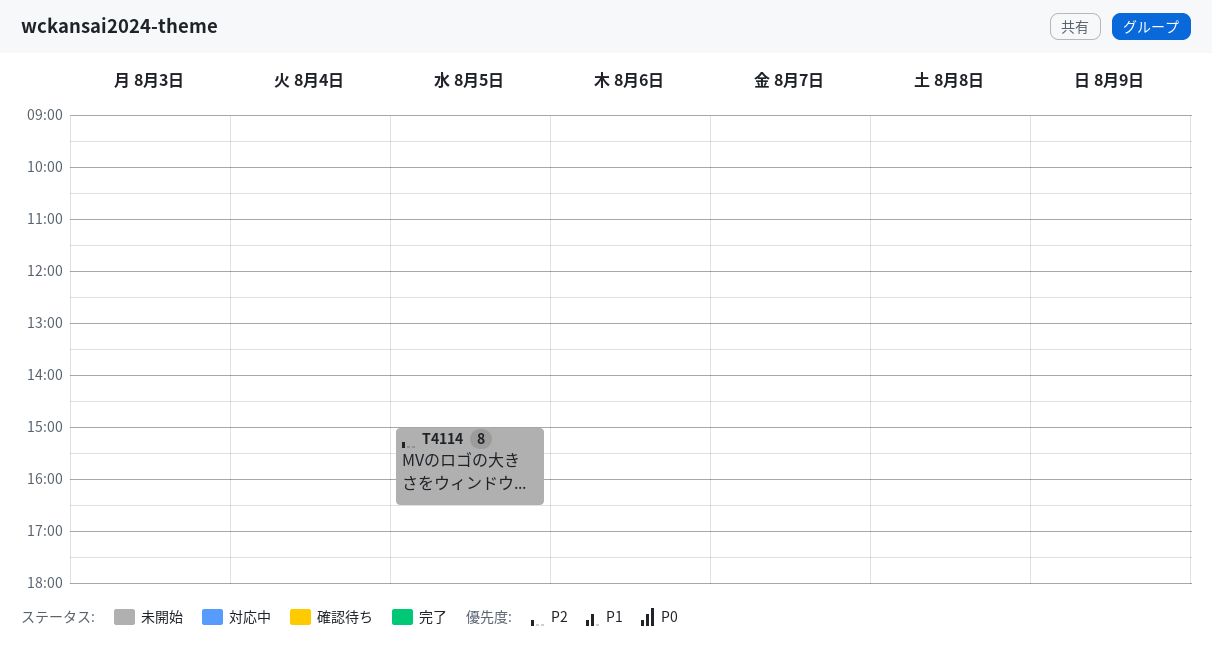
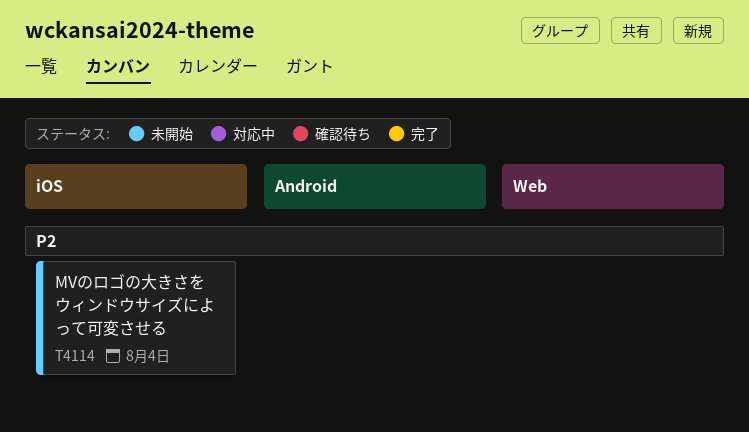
T4114, day: Aug 5 -> Aug 4

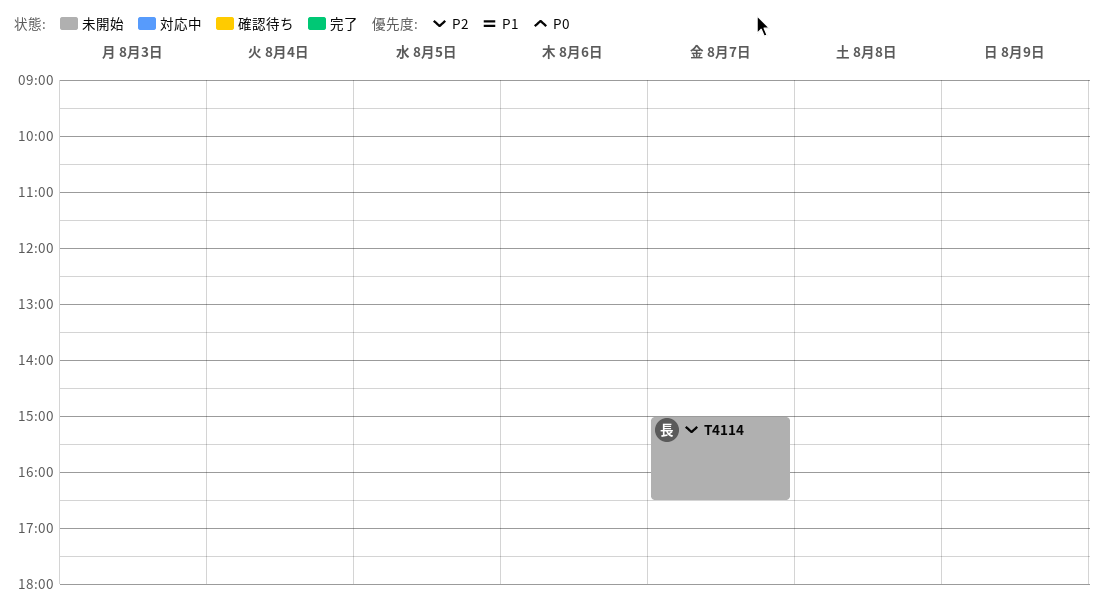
T4114, day: Aug 4 -> Aug 7

